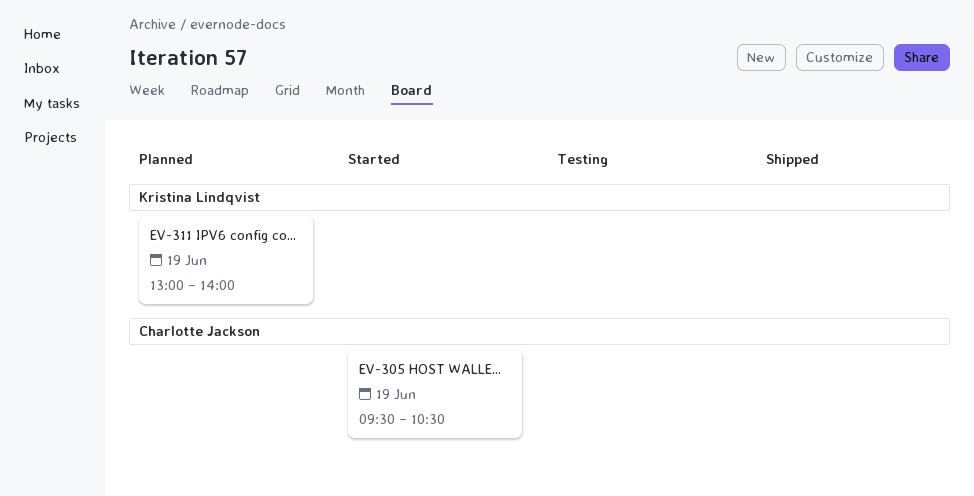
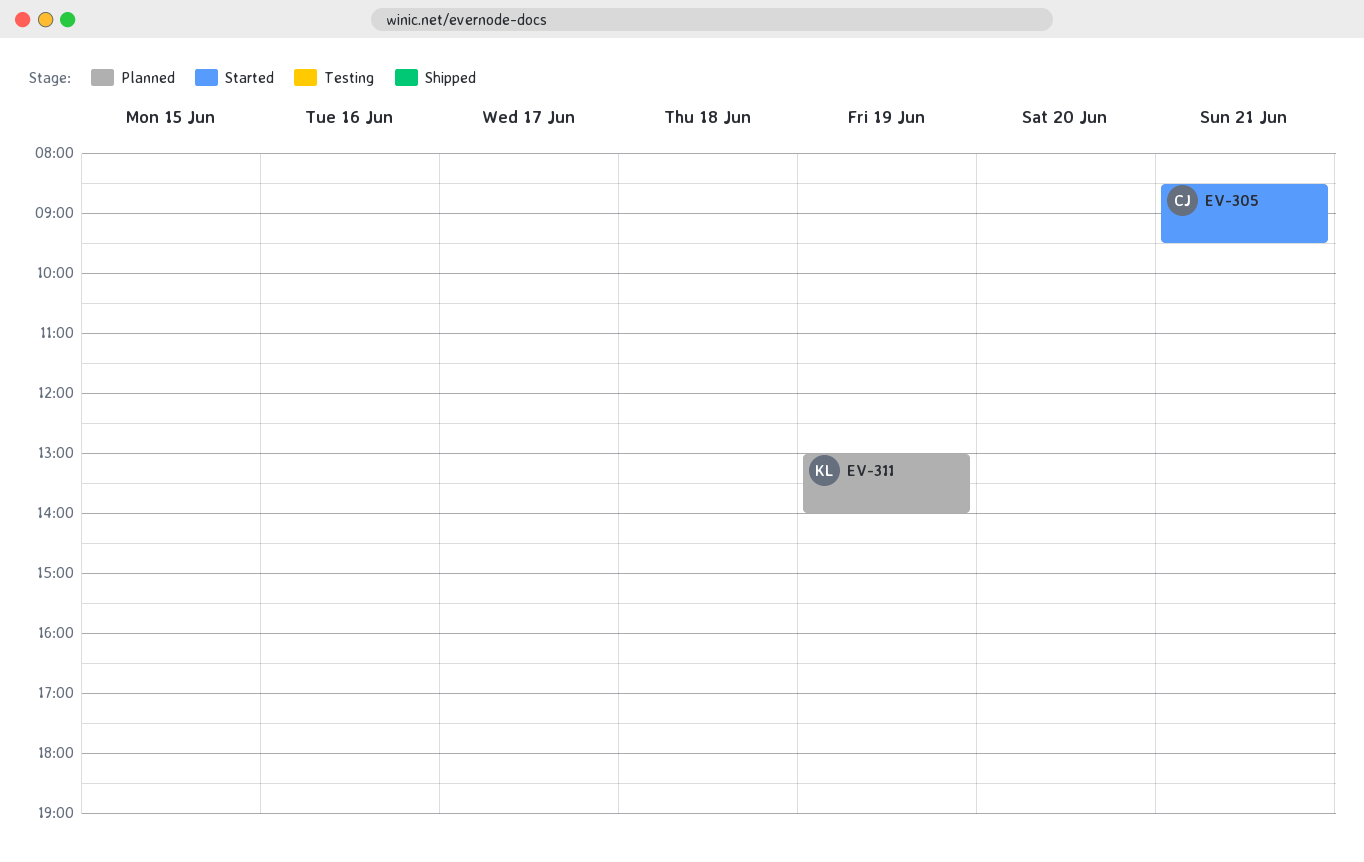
EV-305, day: Jun 19 -> Jun 21
EV-305, begins: 09:30 -> 08:30
EV-305, ends: 10:30 -> 09:30

